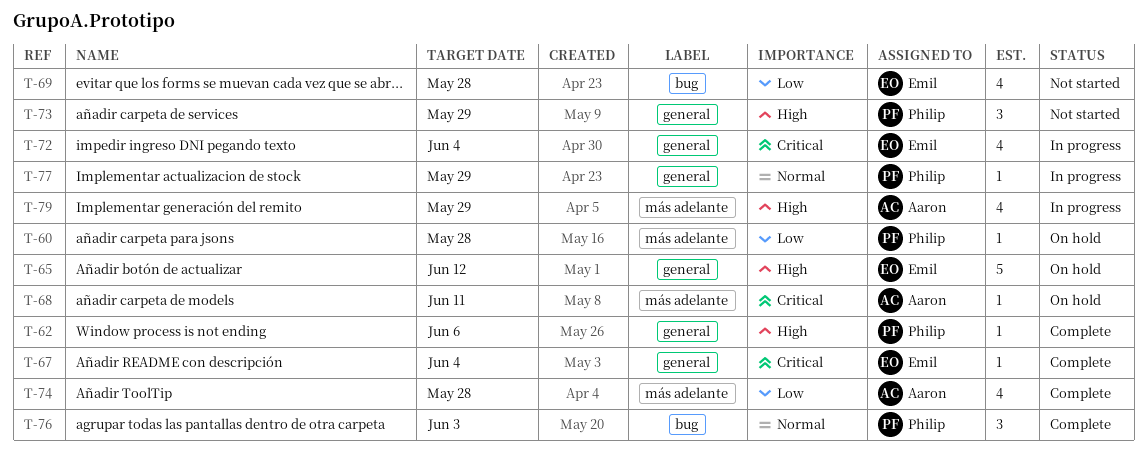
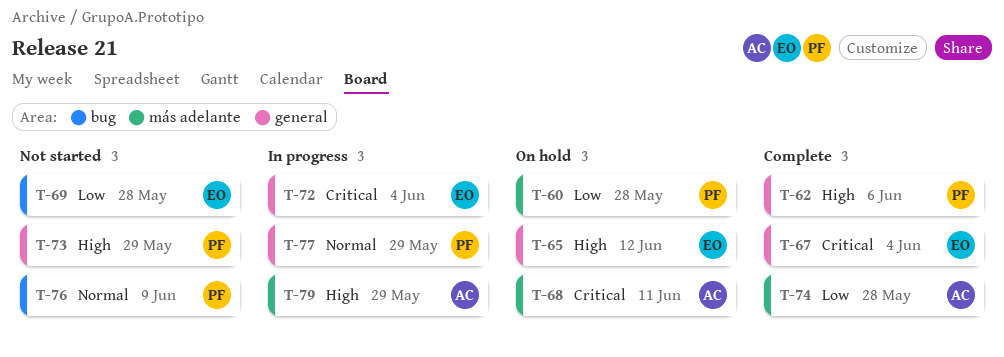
T-76, status: Complete -> Not started
T-76, due: Jun 3 -> Jun 9

